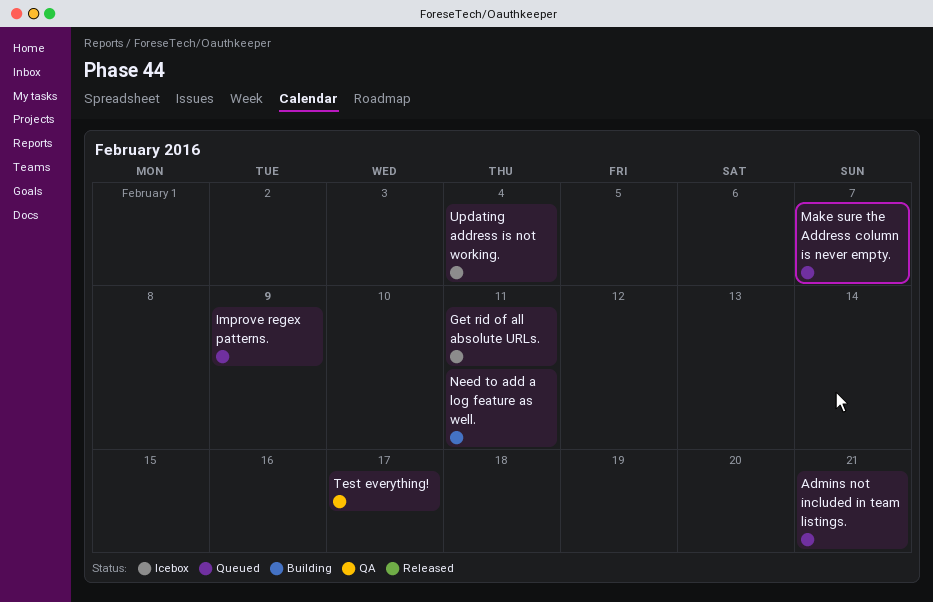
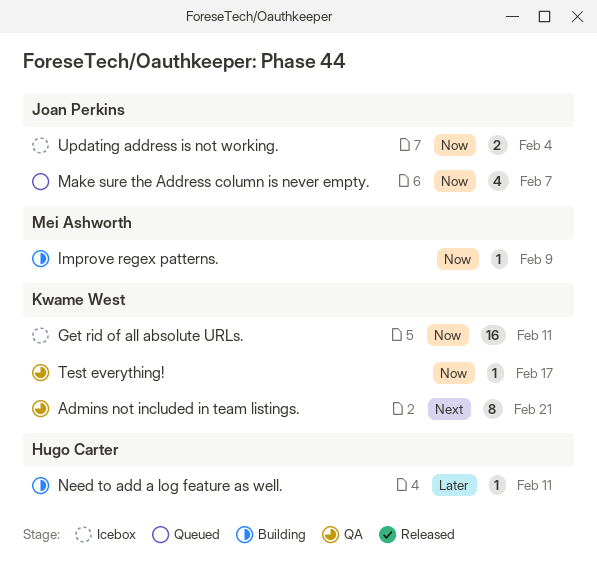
Admins not included in team listings., status: Queued -> QA
Improve regex patterns., status: Queued -> Building

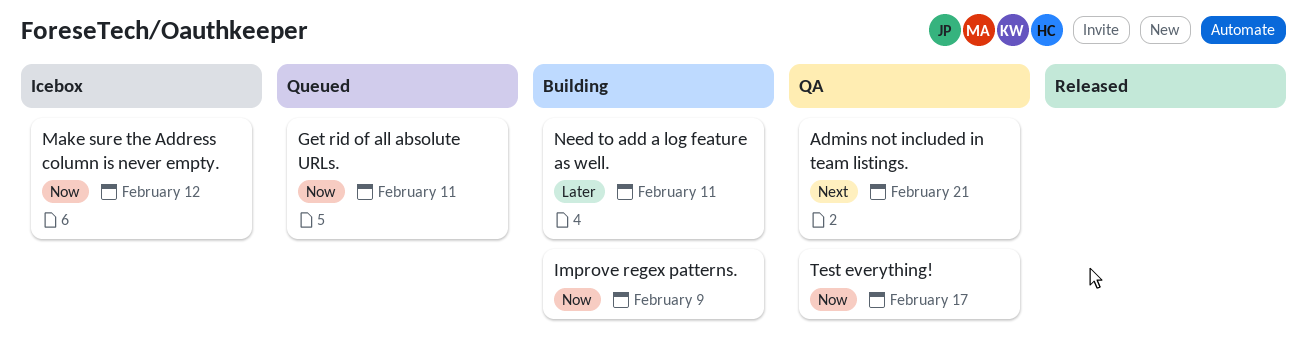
Get rid of all absolute URLs., status: Icebox -> Queued
Make sure the Address column is never empty., status: Queued -> Icebox
Make sure the Address column is never empty., due: Feb 7 -> Feb 12
Updating address is not working.: present -> none

